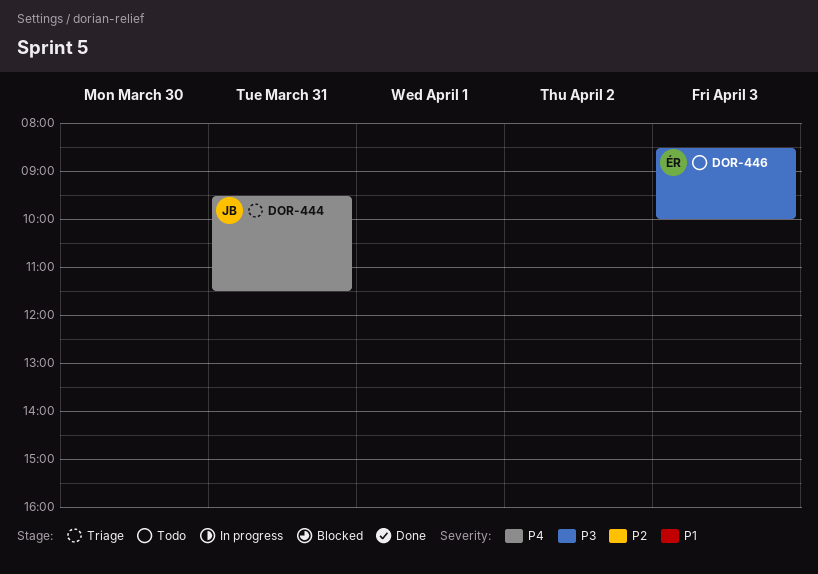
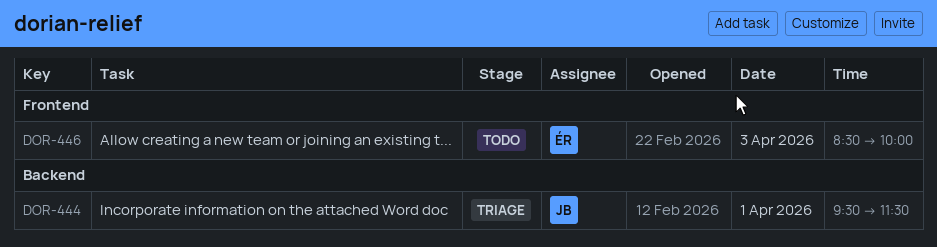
DOR-444, day: Mar 31 -> Apr 1

